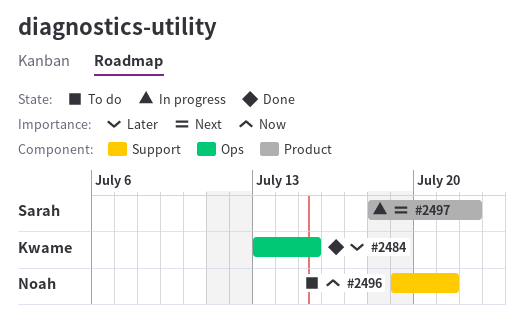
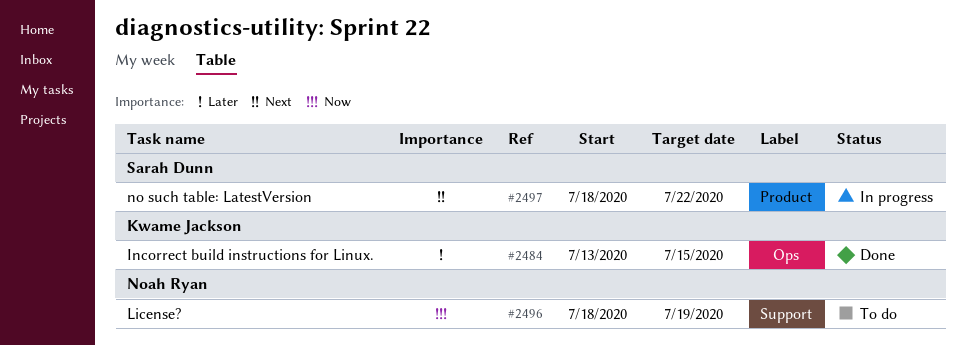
#2496, start: Jul 19 -> Jul 18
#2496, due: Jul 21 -> Jul 19

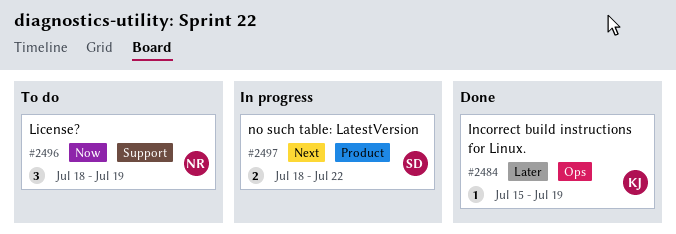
#2484, start: Jul 13 -> Jul 15
#2484, due: Jul 15 -> Jul 19

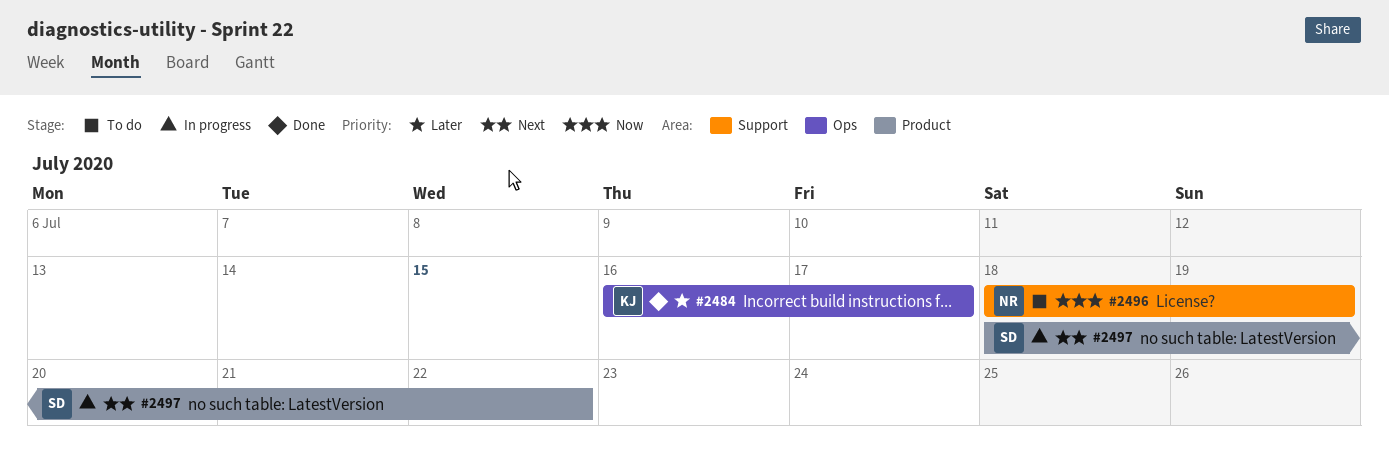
#2484, start: Jul 15 -> Jul 16
#2484, due: Jul 19 -> Jul 17

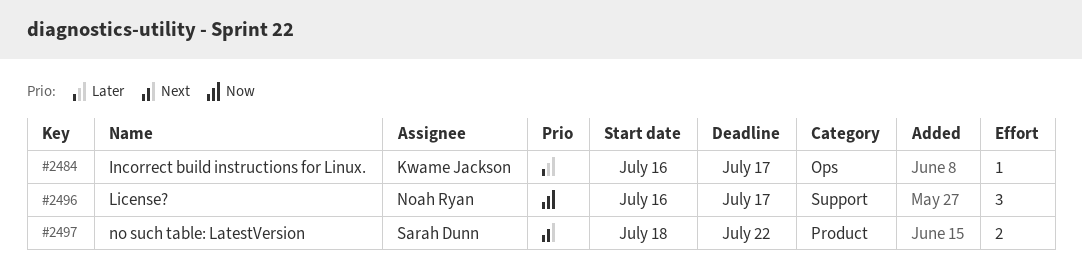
#2496, start: Jul 18 -> Jul 16
#2496, due: Jul 19 -> Jul 17

